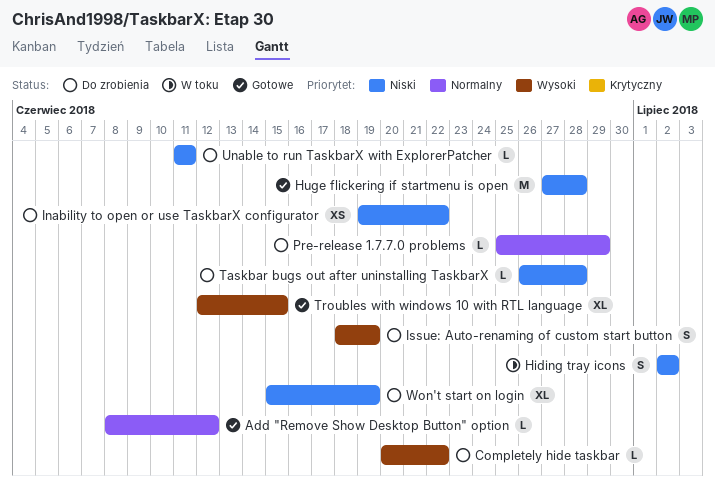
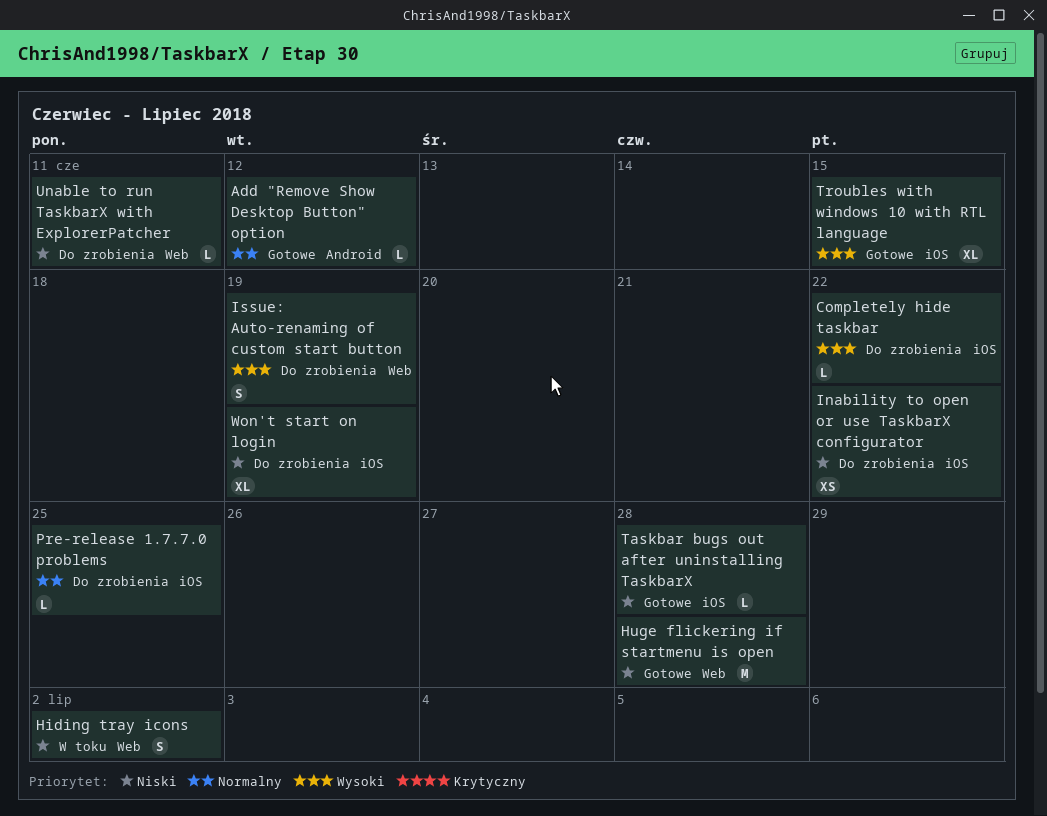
Pre-release 1.7.7.0 problems, due: Jun 29 -> Jun 25
Taskbar bugs out after uninstalling TaskbarX, status: Do zrobienia -> Gotowe

